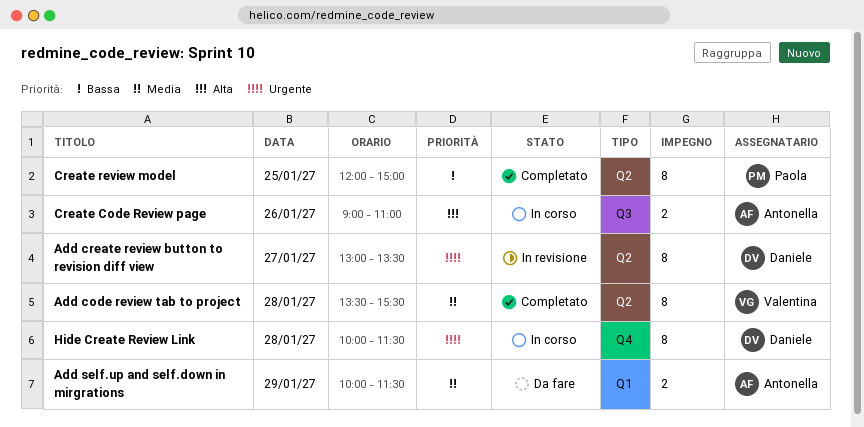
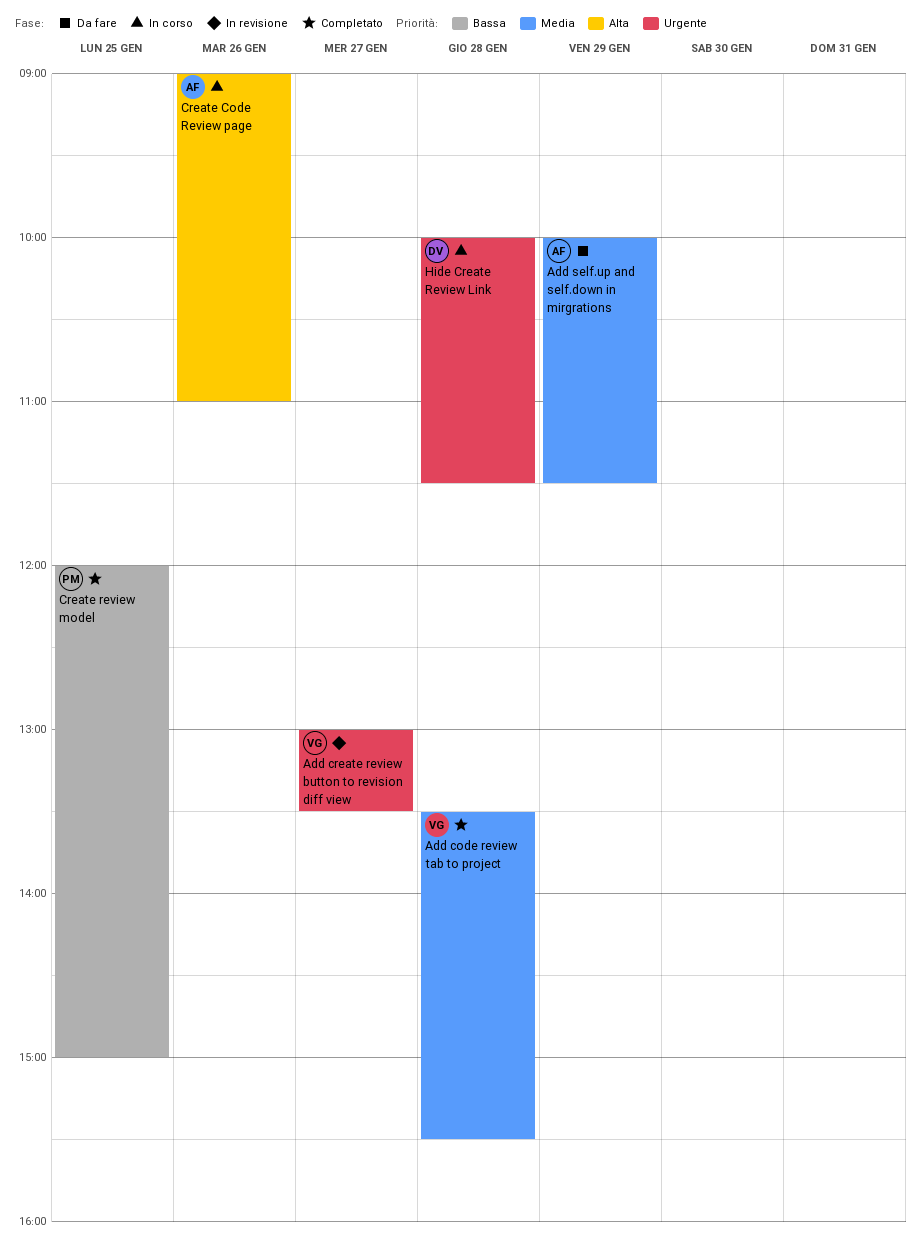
Add create review button to revision diff view, owner: Daniele -> Valentina

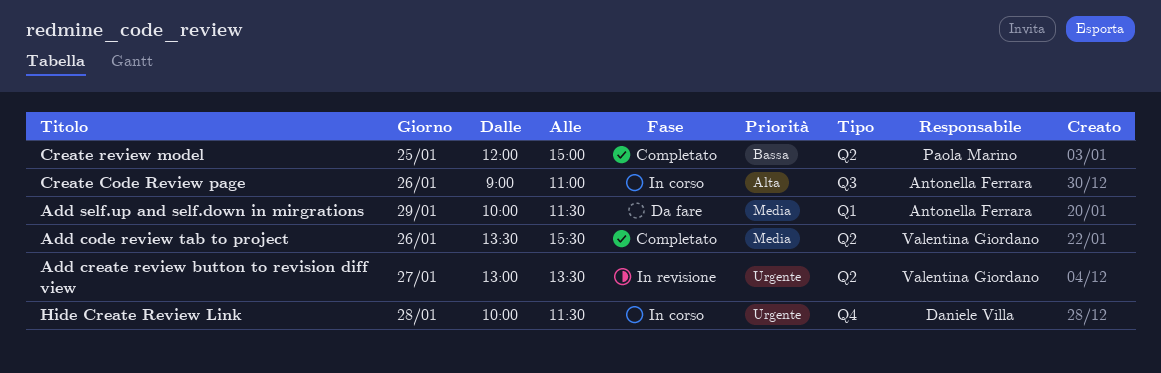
Add code review tab to project, day: Jan 28 -> Jan 26

